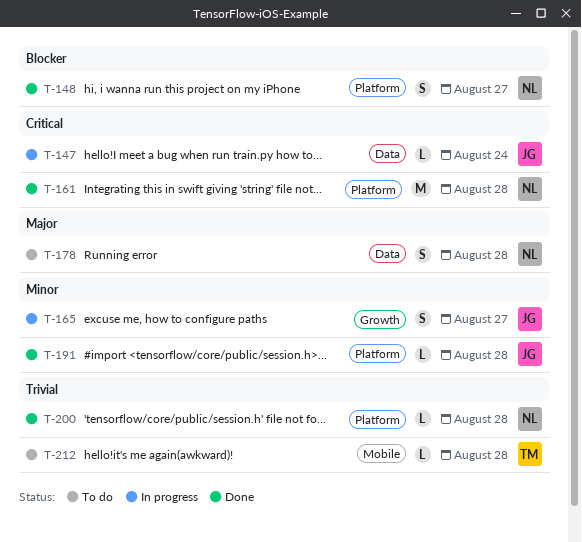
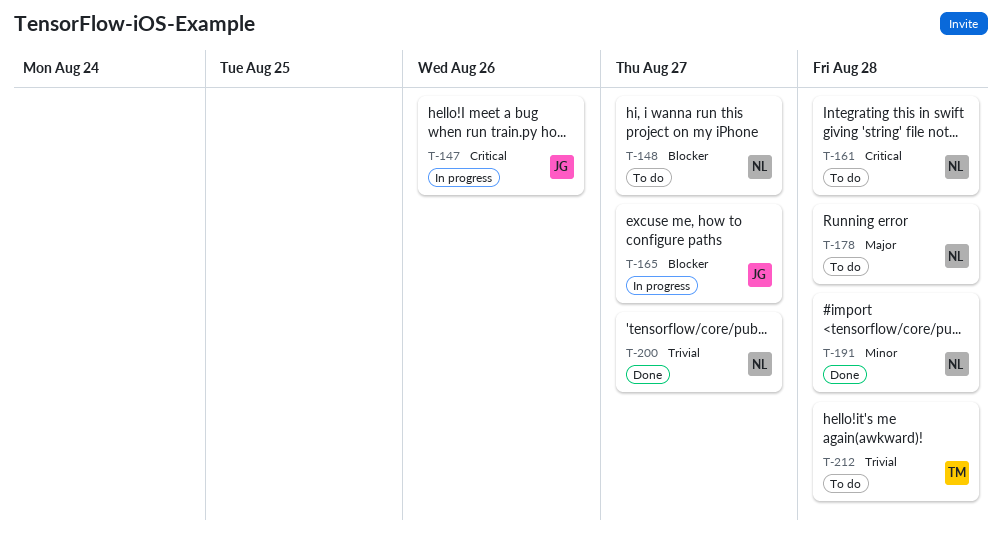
T-147, due: Aug 24 -> Aug 26
T-148, status: Done -> To do
T-161, status: Done -> To do
T-165, priority: Minor -> Blocker
T-191, owner: JG -> NL
T-200, due: Aug 28 -> Aug 27

